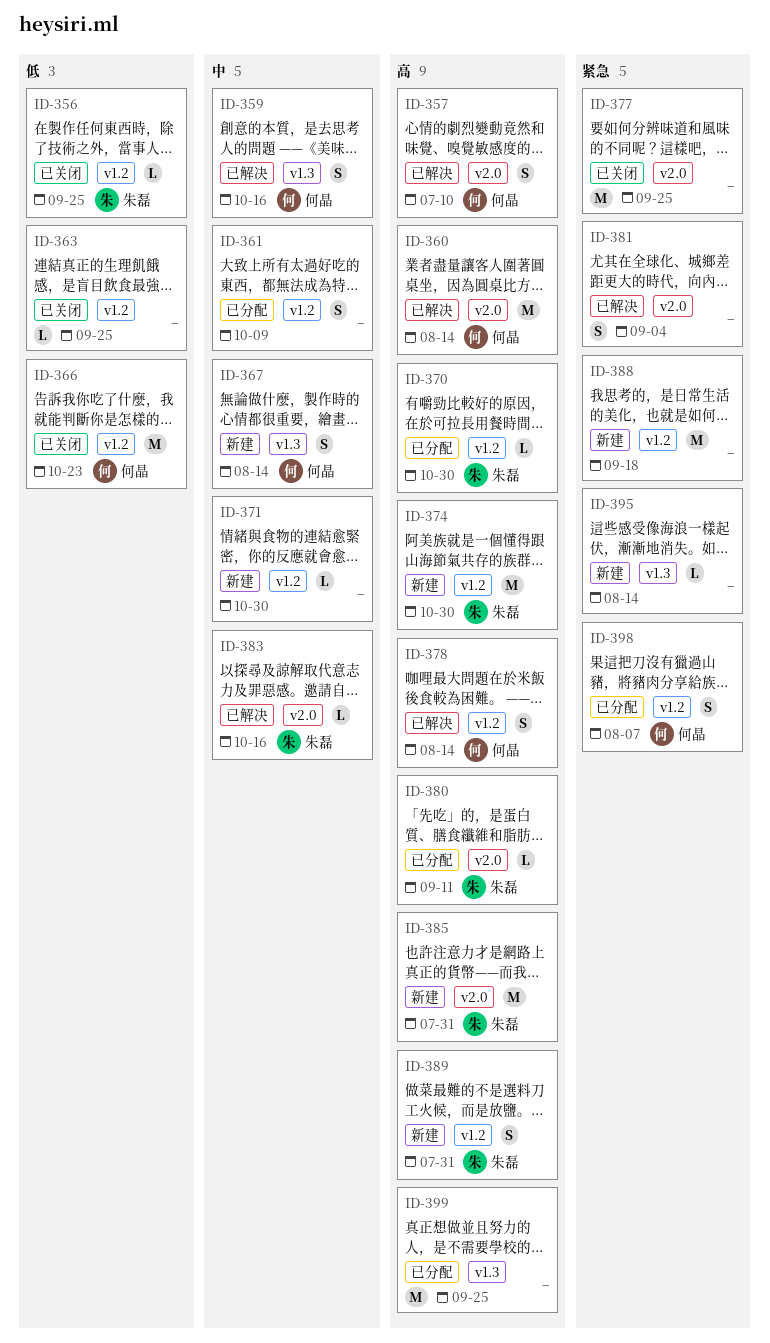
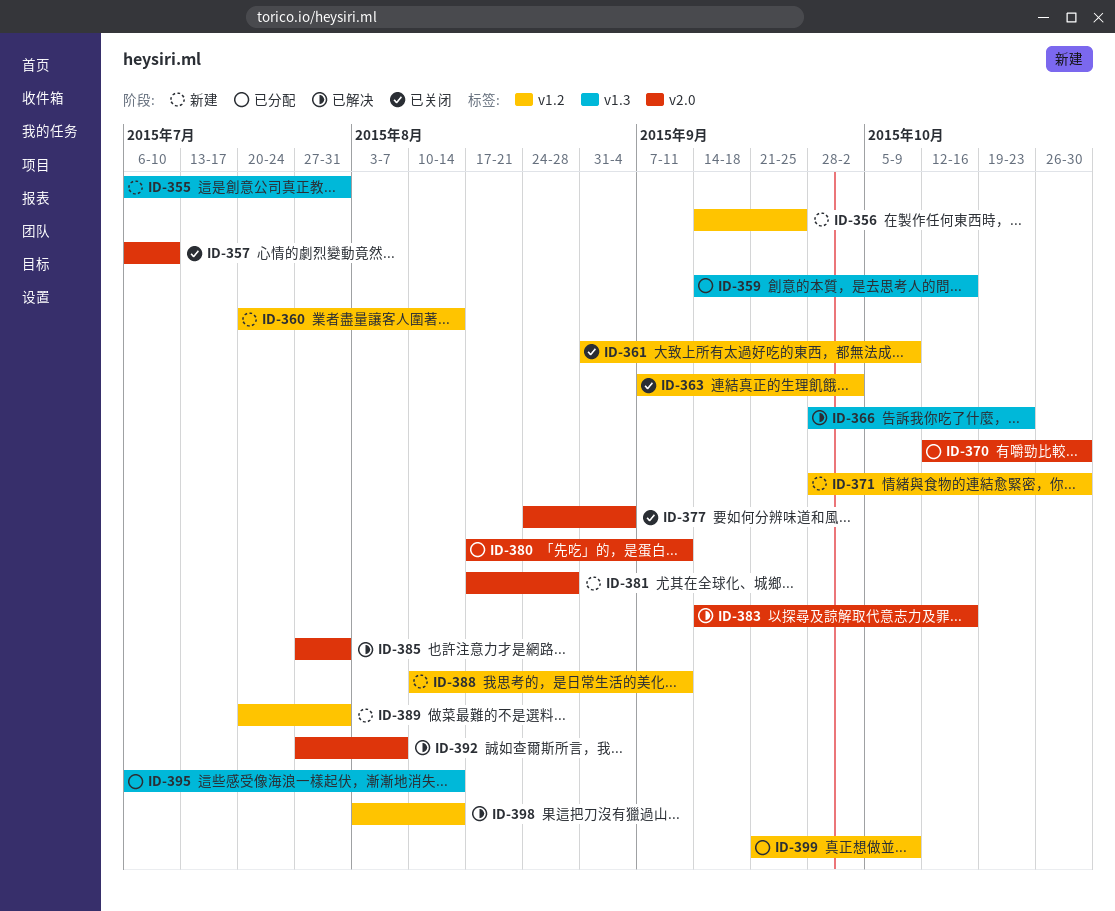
ID-355: none -> present
ID-356, status: 已关闭 -> 新建
ID-357, status: 已解决 -> 已关闭
ID-359, status: 已解决 -> 已分配
ID-360, status: 已解决 -> 新建
ID-360, label: v2.0 -> v1.2
ID-361, status: 已分配 -> 已关闭
ID-363, due: Sep 25 -> Oct 2
ID-366, status: 已关闭 -> 已解决
ID-366, label: v1.2 -> v1.3
ID-367: present -> none
ID-370, label: v1.2 -> v2.0
ID-374: present -> none
ID-377, due: Sep 25 -> Sep 4
ID-378: present -> none
ID-381, status: 已解决 -> 新建
ID-381, due: Sep 4 -> Aug 28
ID-385, status: 新建 -> 已解决
ID-388, due: Sep 18 -> Sep 11
ID-392: none -> present
ID-395, status: 新建 -> 已分配
ID-398, status: 已分配 -> 已解决
ID-398, due: Aug 7 -> Aug 14
ID-399, label: v1.3 -> v1.2
ID-399, due: Sep 25 -> Oct 9

